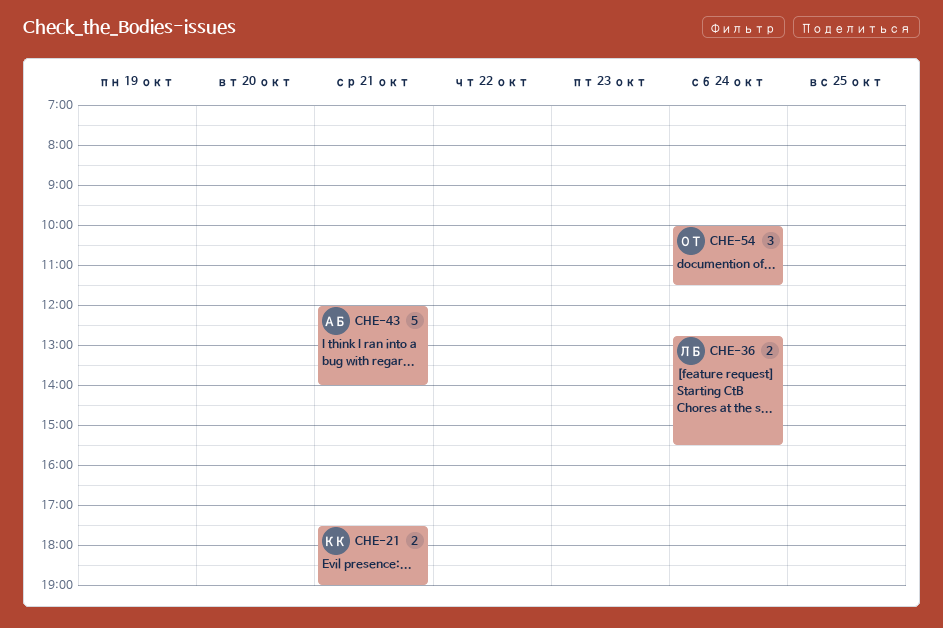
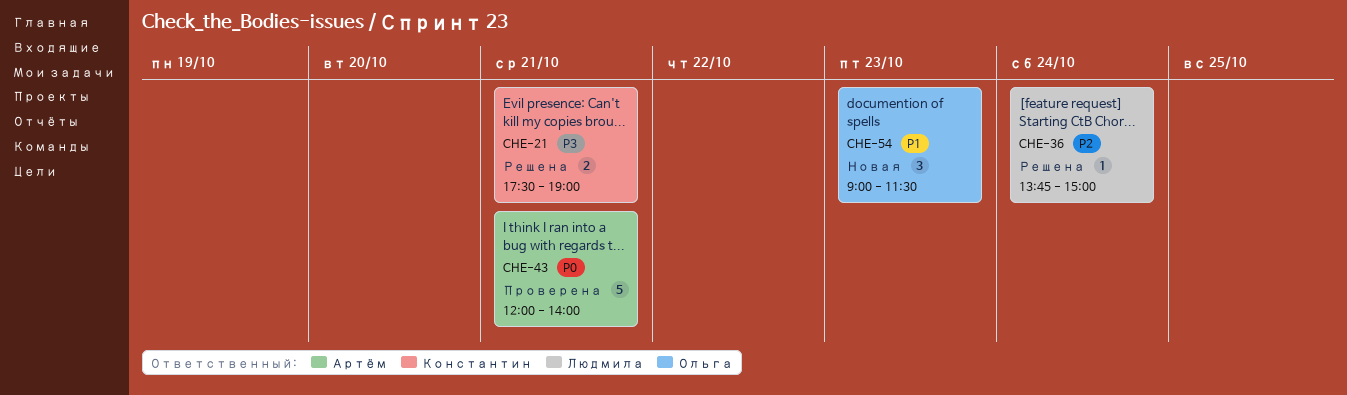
CHE-36, estimate: 2 -> 1
CHE-36, begins: 12:45 -> 13:45
CHE-36, ends: 15:30 -> 15:00
CHE-54, day: Oct 24 -> Oct 23
CHE-54, begins: 10:00 -> 09:00

